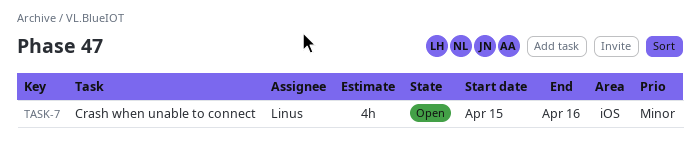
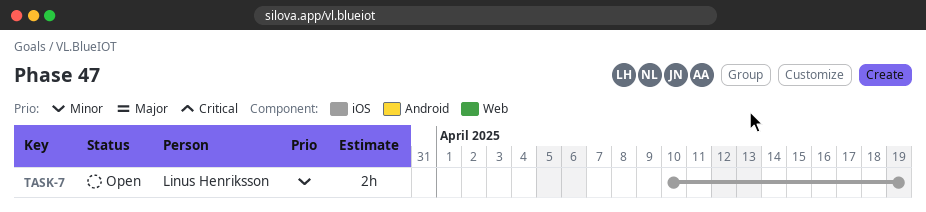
TASK-7, estimate: 4h -> 2h
TASK-7, start: Apr 15 -> Apr 10
TASK-7, due: Apr 16 -> Apr 19

